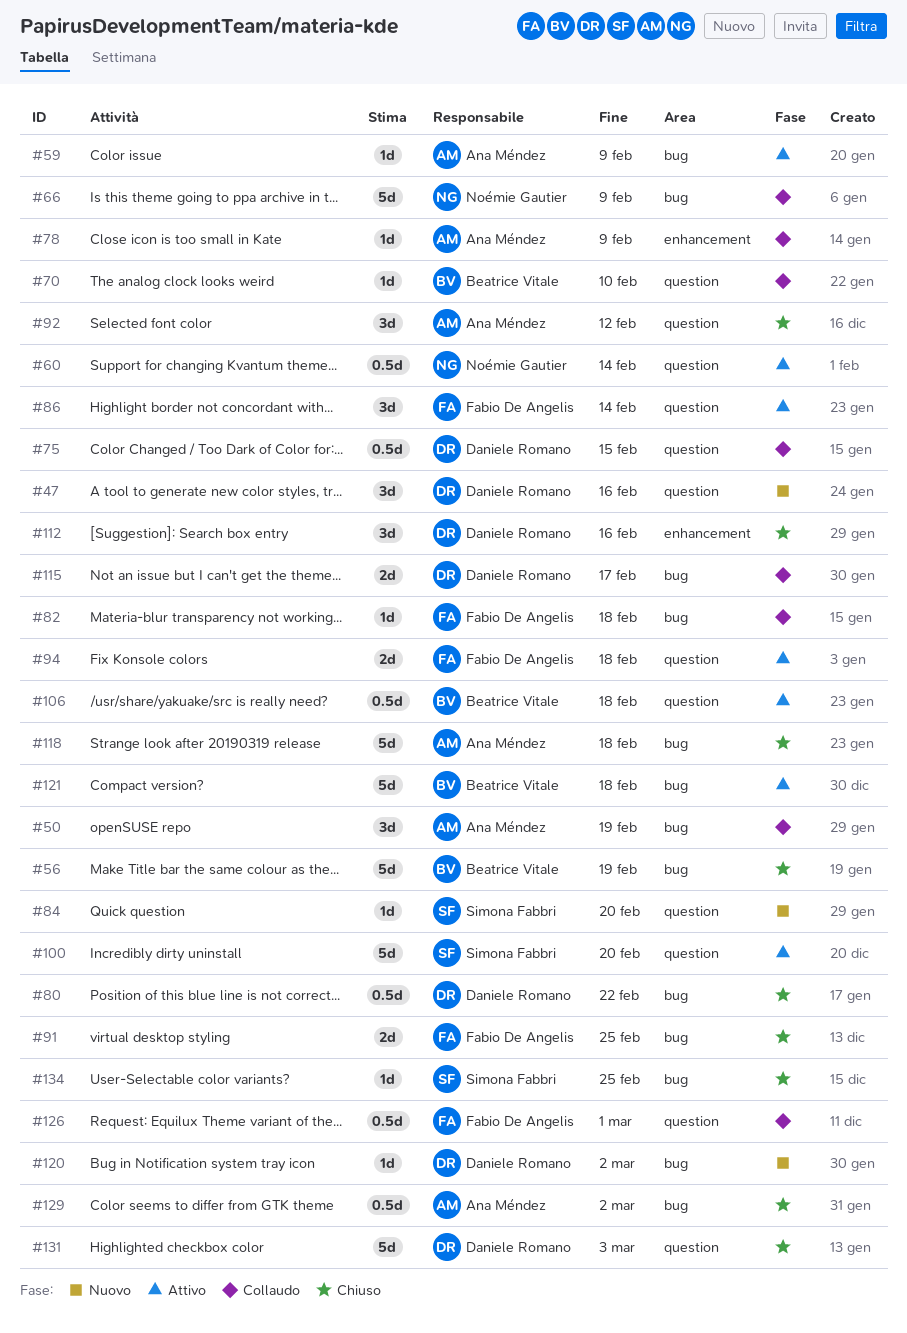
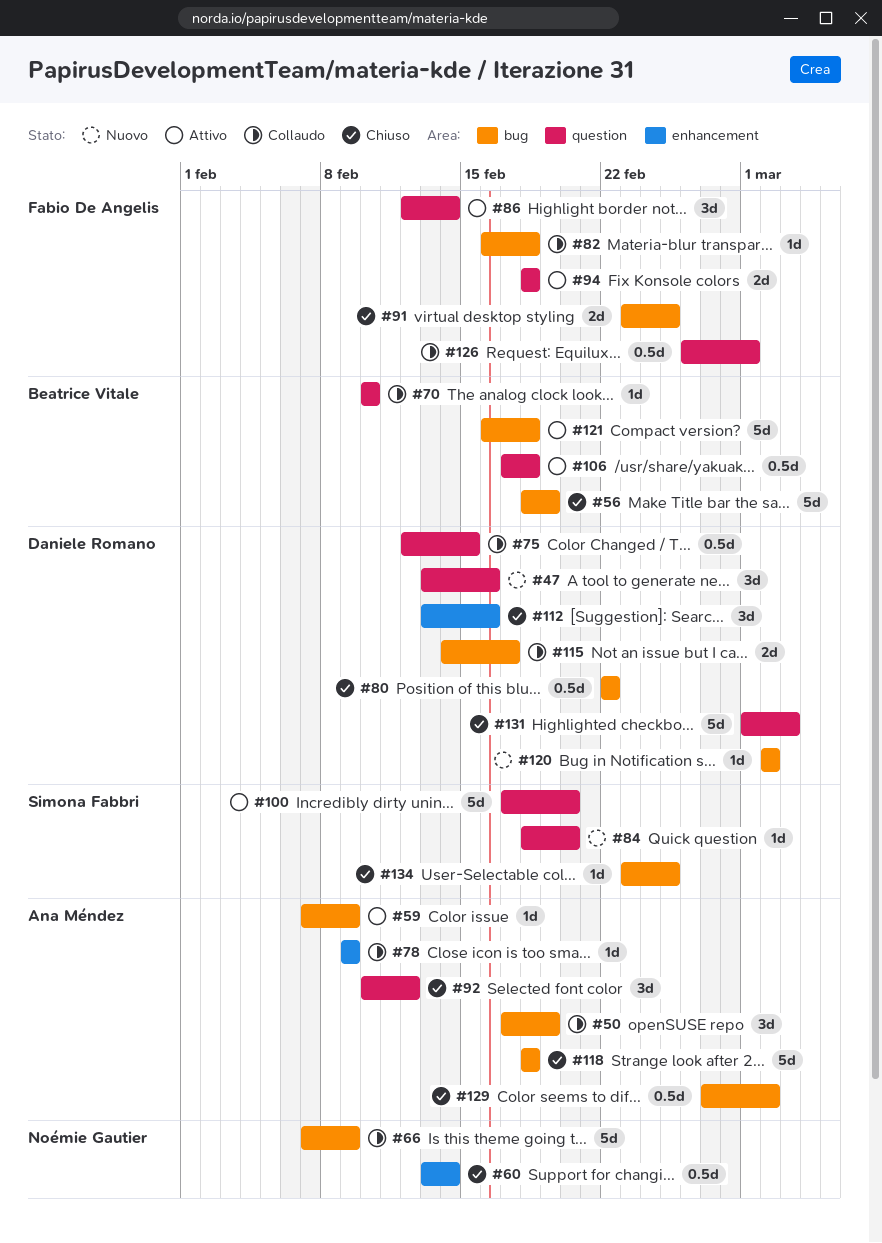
#60, status: Attivo -> Chiuso
#60, label: question -> enhancement

